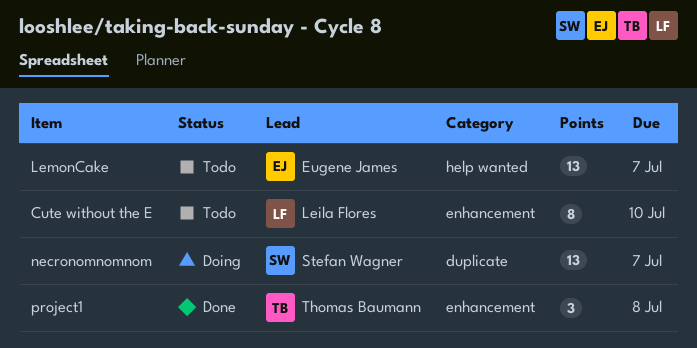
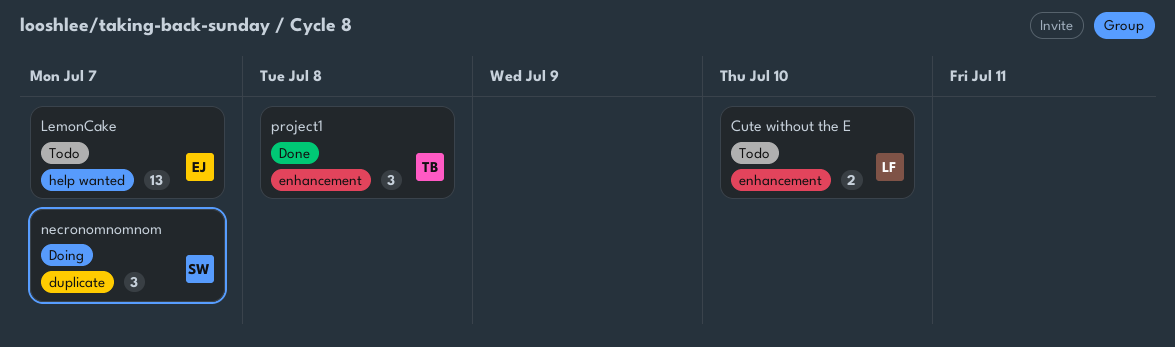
Cute without the E, estimate: 8 -> 2
necronomnomnom, estimate: 13 -> 3

